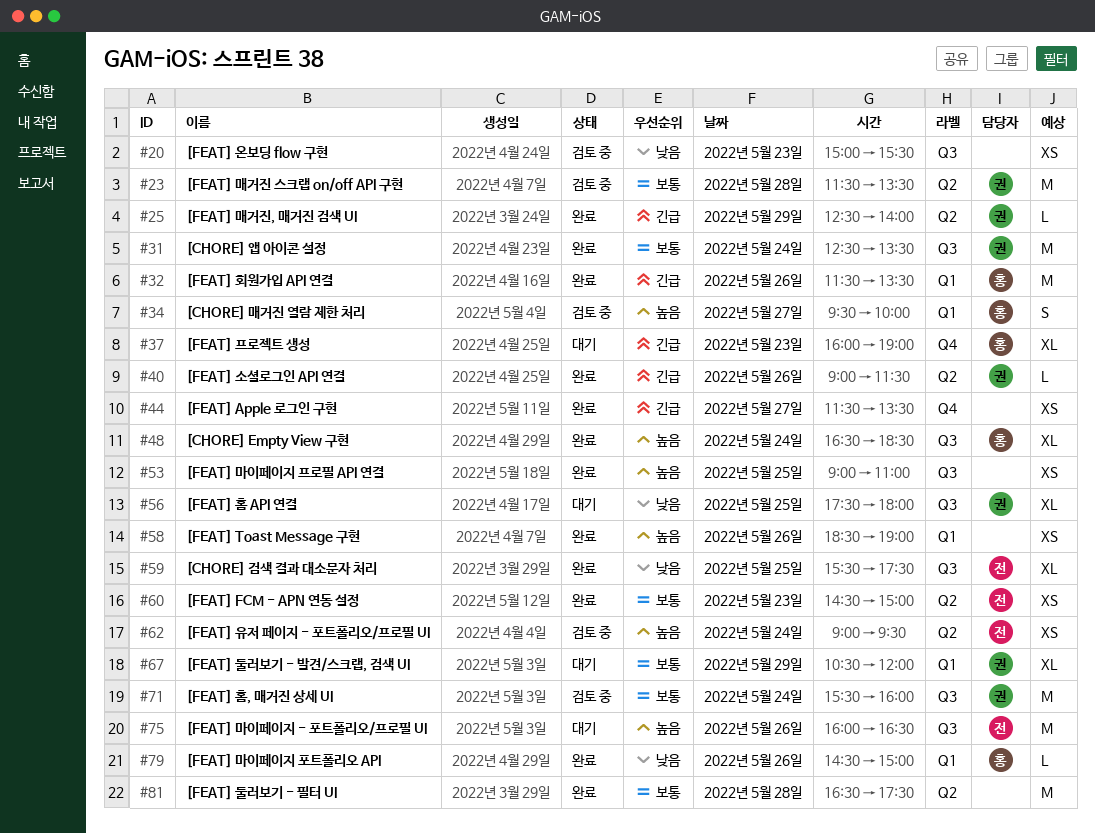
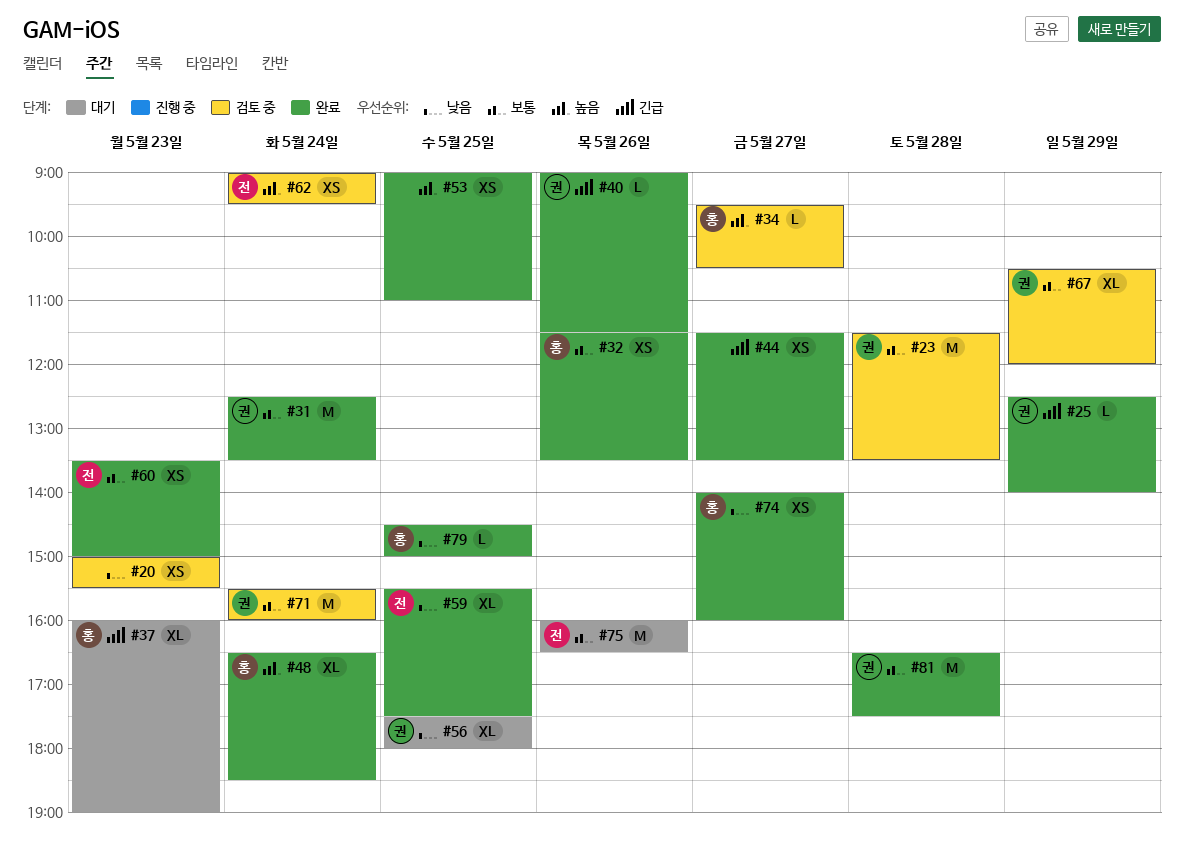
#32, priority: 긴급 -> 보통
#32, estimate: M -> XS
#34, estimate: S -> L
#34, ends: 10:00 -> 10:30
#58: present -> none
#60, begins: 14:30 -> 13:30
#67, status: 대기 -> 검토 중
#74: none -> present
#75, priority: 높음 -> 보통
#79, day: May 26 -> May 25
#81, owner: none -> 권

